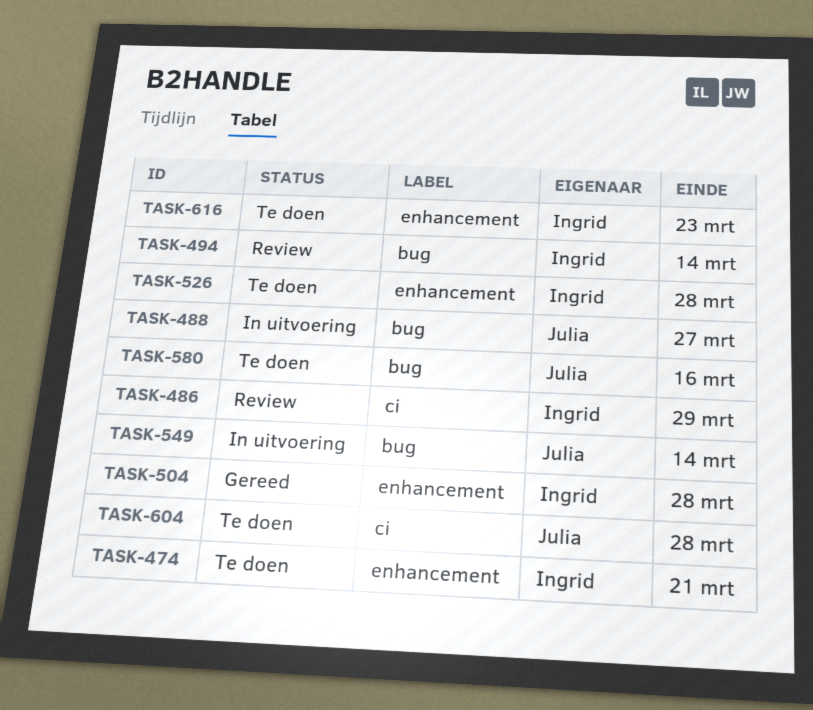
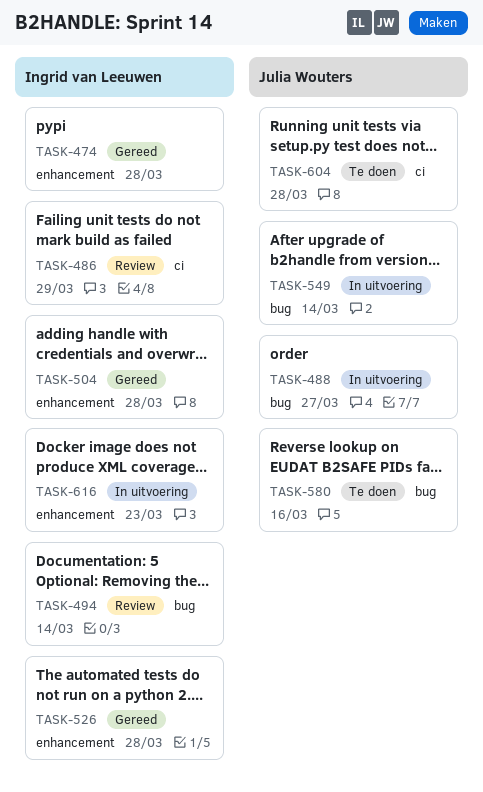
TASK-474, status: Te doen -> Gereed
TASK-474, due: Mar 21 -> Mar 28
TASK-526, status: Te doen -> Gereed
TASK-616, status: Te doen -> In uitvoering

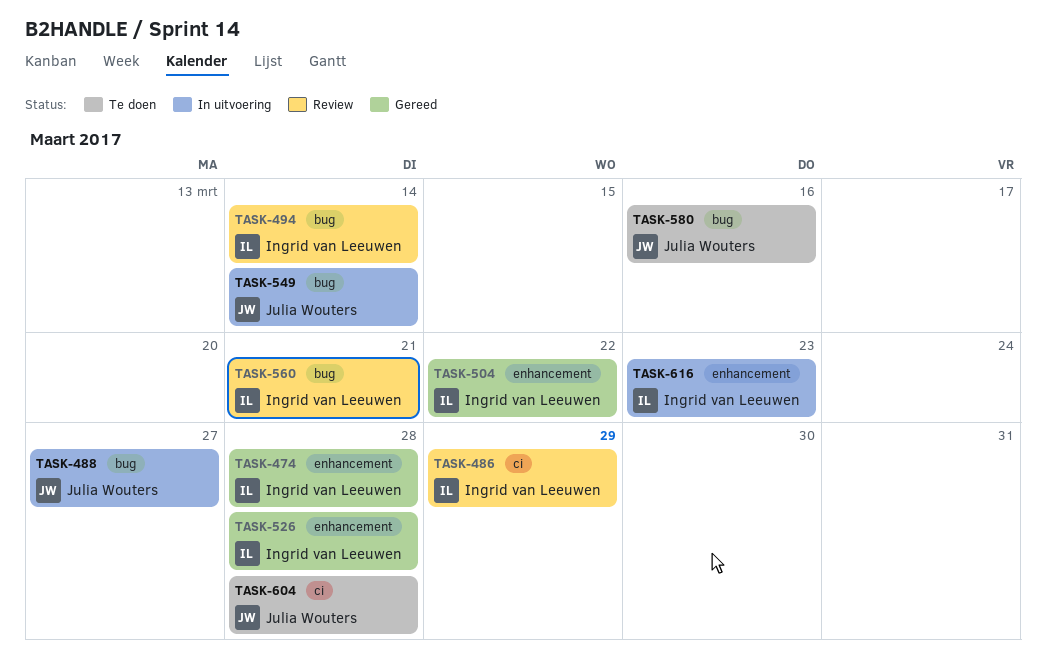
TASK-504, due: Mar 28 -> Mar 22
TASK-560: none -> present

